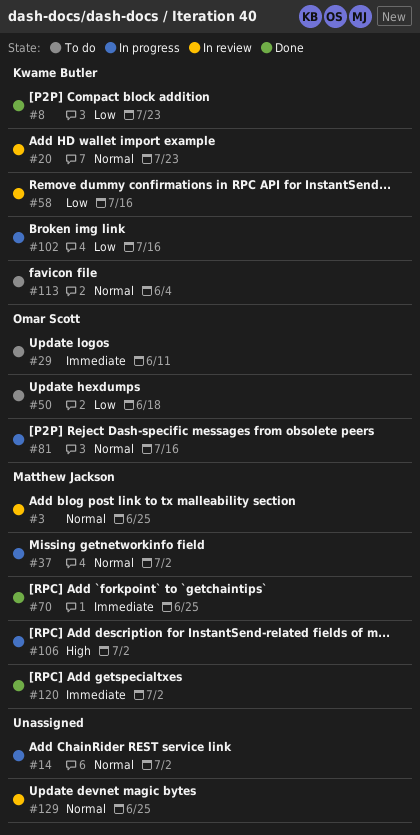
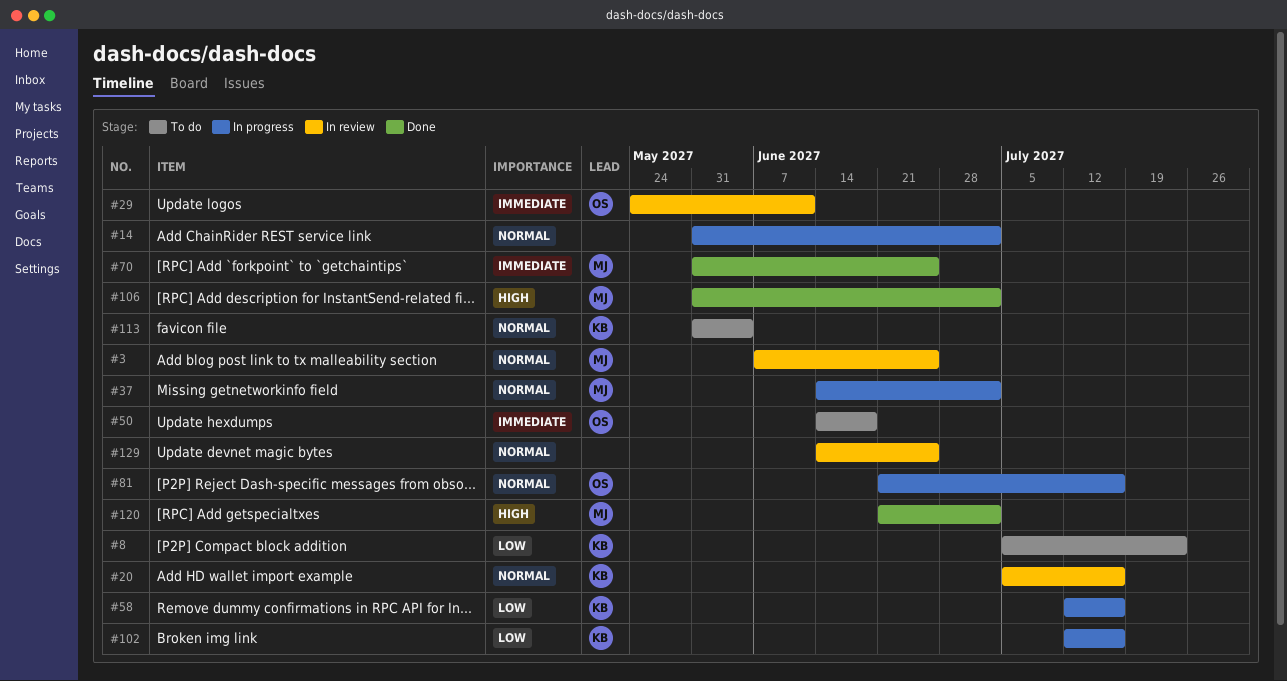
#8, status: Done -> To do
#20, due: Jul 23 -> Jul 16
#29, status: To do -> In review
#50, priority: Low -> Immediate
#58, status: In review -> In progress
#106, status: In progress -> Done
#120, priority: Immediate -> High

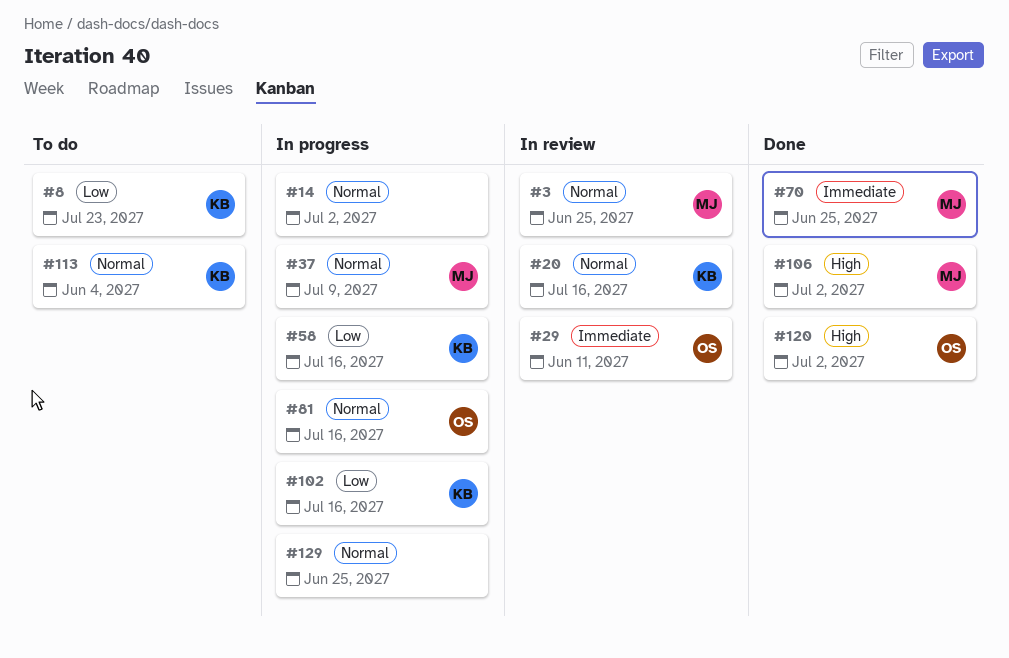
#37, due: Jul 2 -> Jul 9
#50: present -> none
#120, owner: MJ -> OS
#129, status: In review -> In progress

